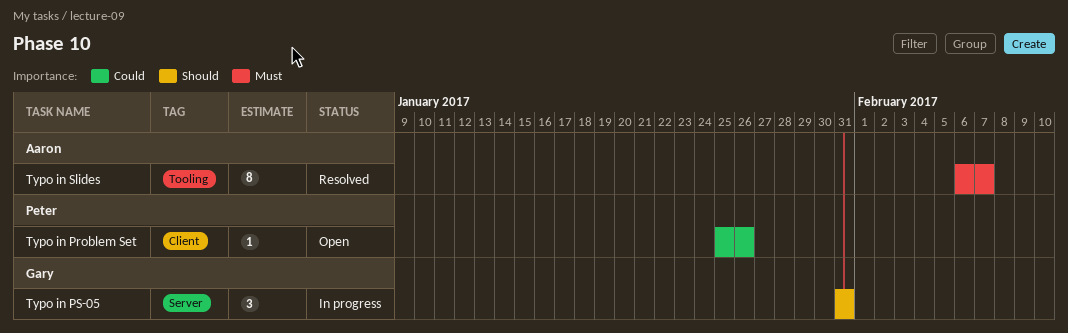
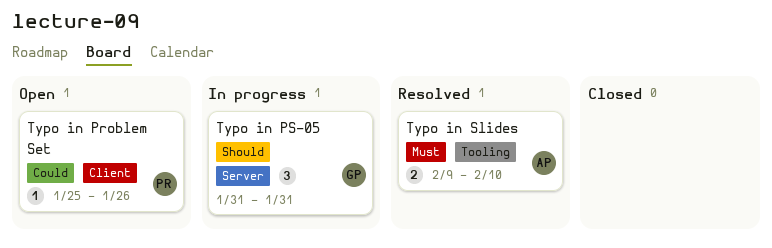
Typo in Slides, estimate: 8 -> 2
Typo in Slides, start: Feb 6 -> Feb 9
Typo in Slides, due: Feb 7 -> Feb 10

